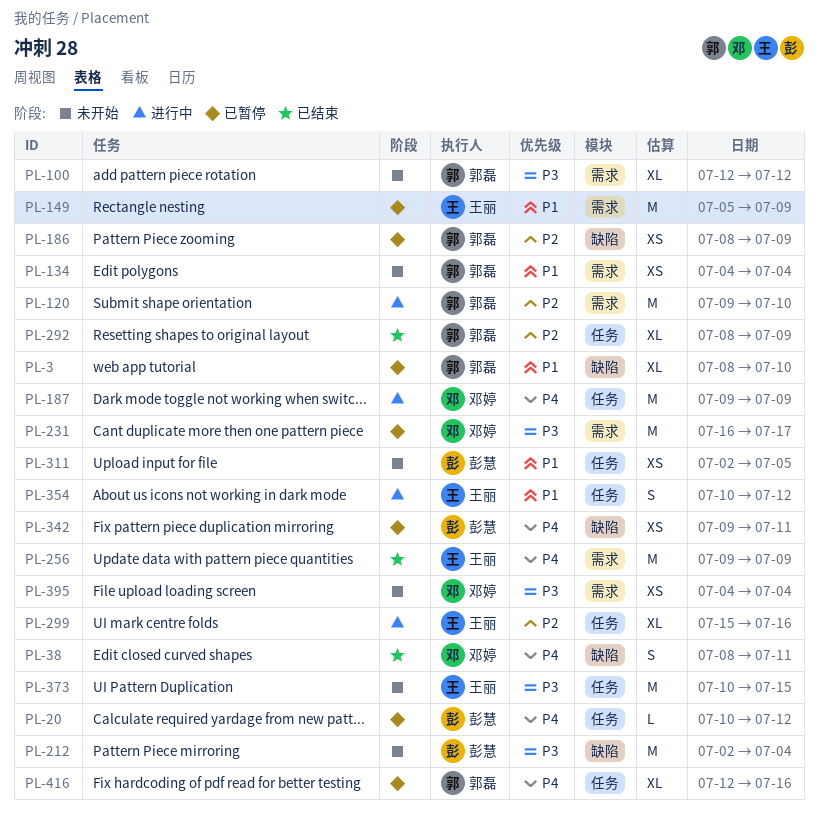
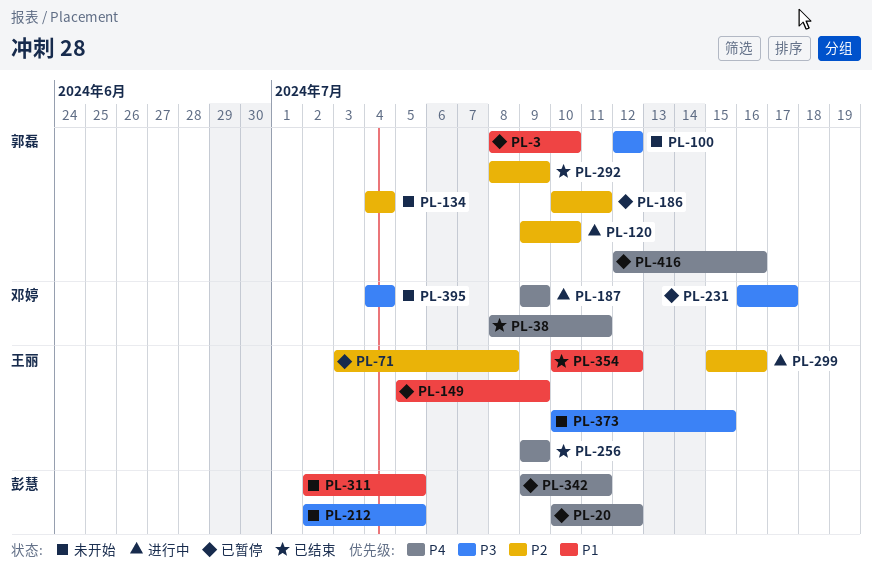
PL-71: none -> present
PL-134, priority: P1 -> P2
PL-186, start: Jul 8 -> Jul 10
PL-186, due: Jul 9 -> Jul 11
PL-212, due: Jul 4 -> Jul 5
PL-354, status: 进行中 -> 已结束

